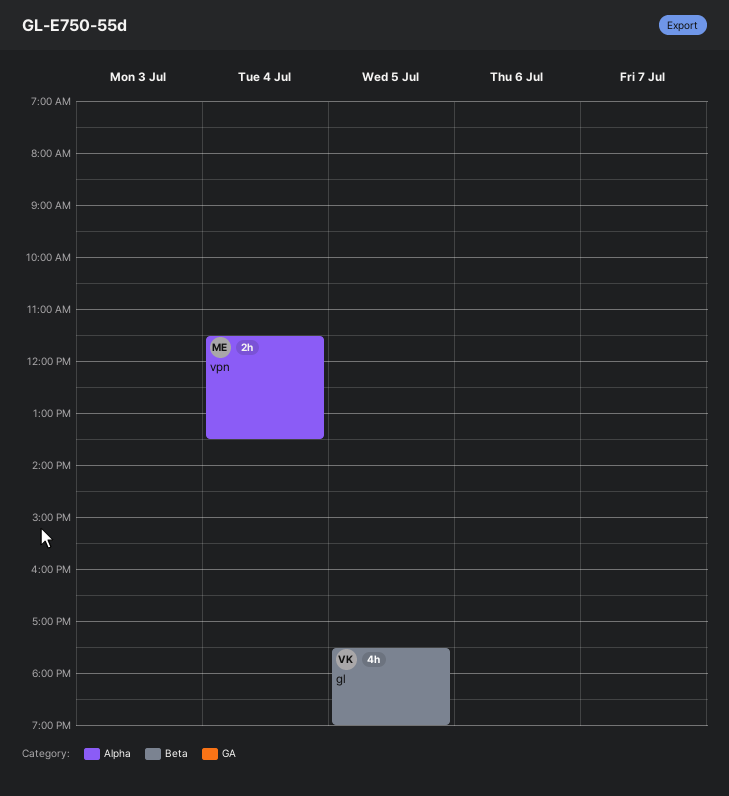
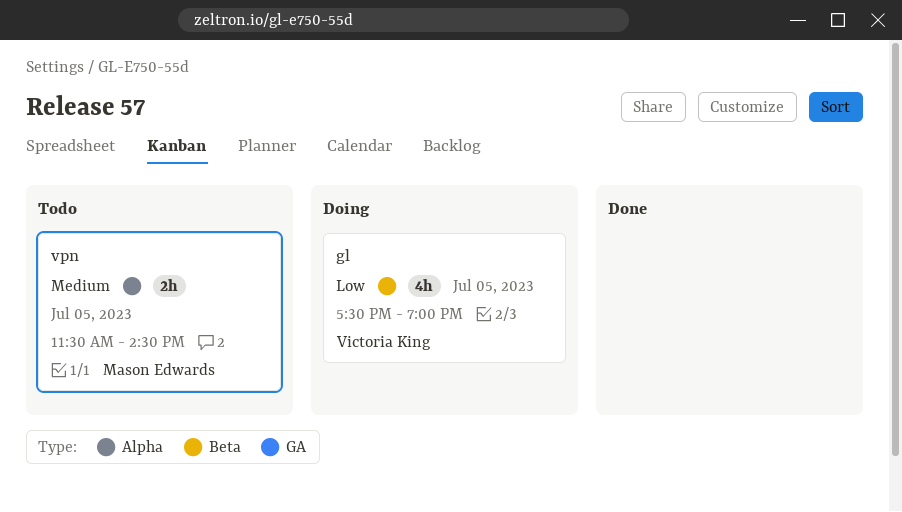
vpn, day: Jul 4 -> Jul 5
vpn, ends: 13:30 -> 14:30

